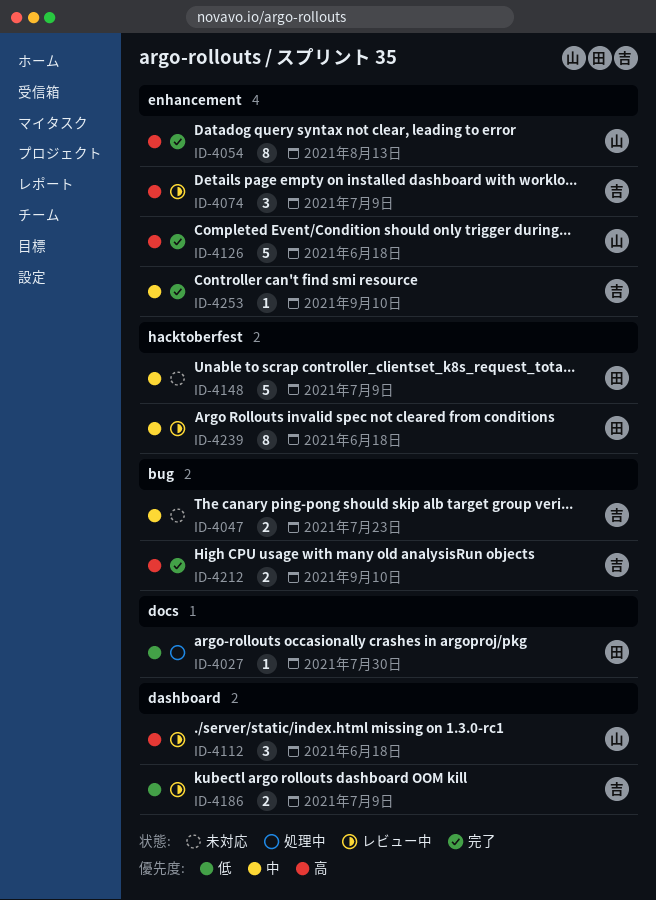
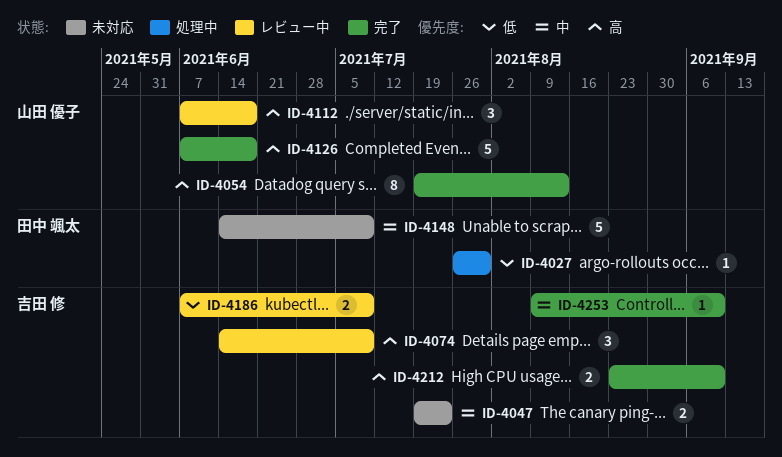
ID-4239: present -> none

